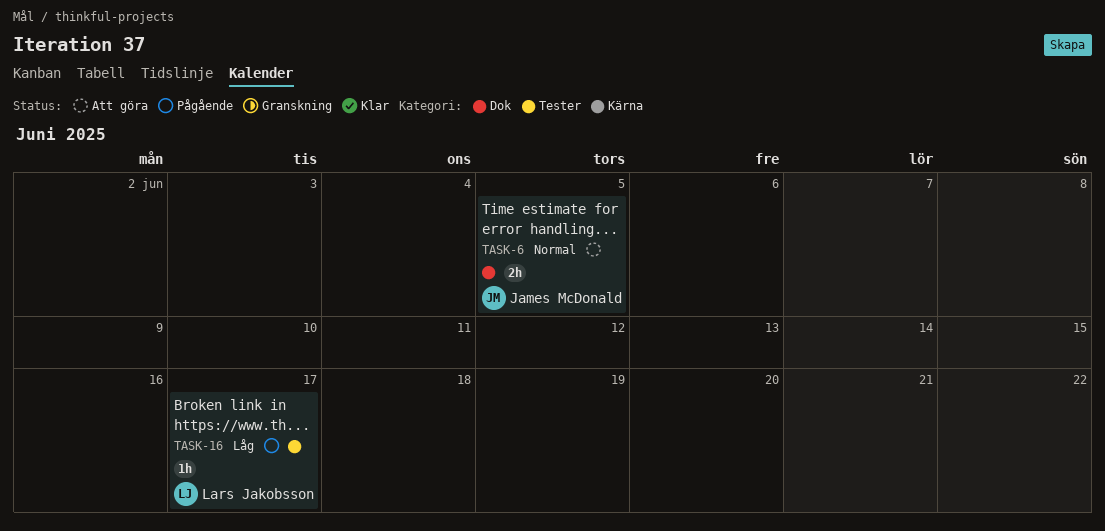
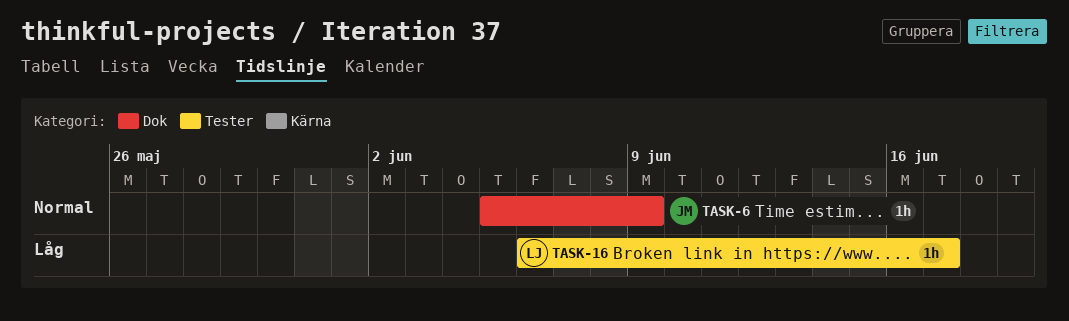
TASK-6, estimate: 2h -> 1h
TASK-6, due: Jun 5 -> Jun 9

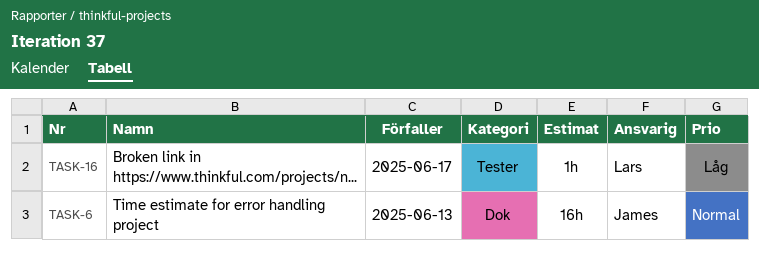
TASK-6, estimate: 1h -> 16h
TASK-6, due: Jun 9 -> Jun 13

